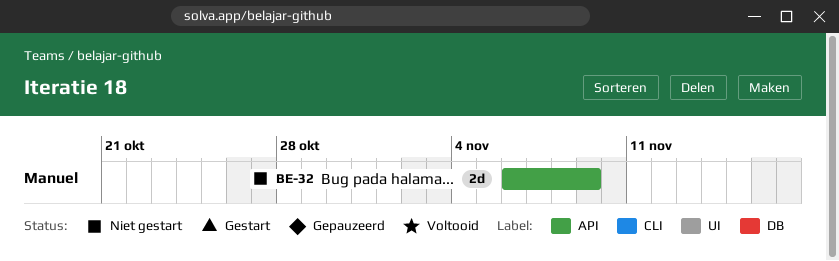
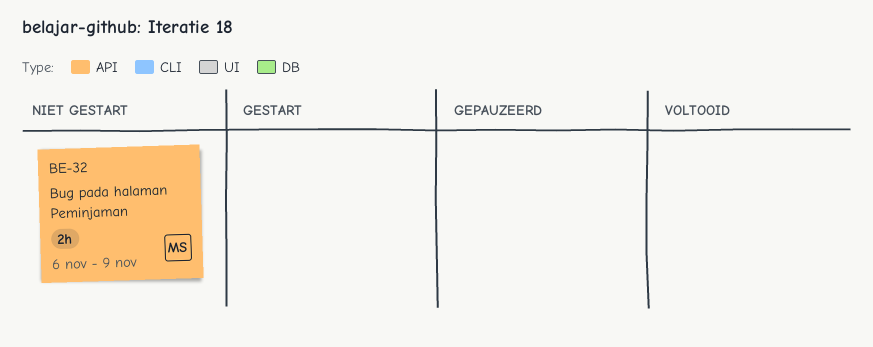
BE-32, estimate: 2d -> 2h

